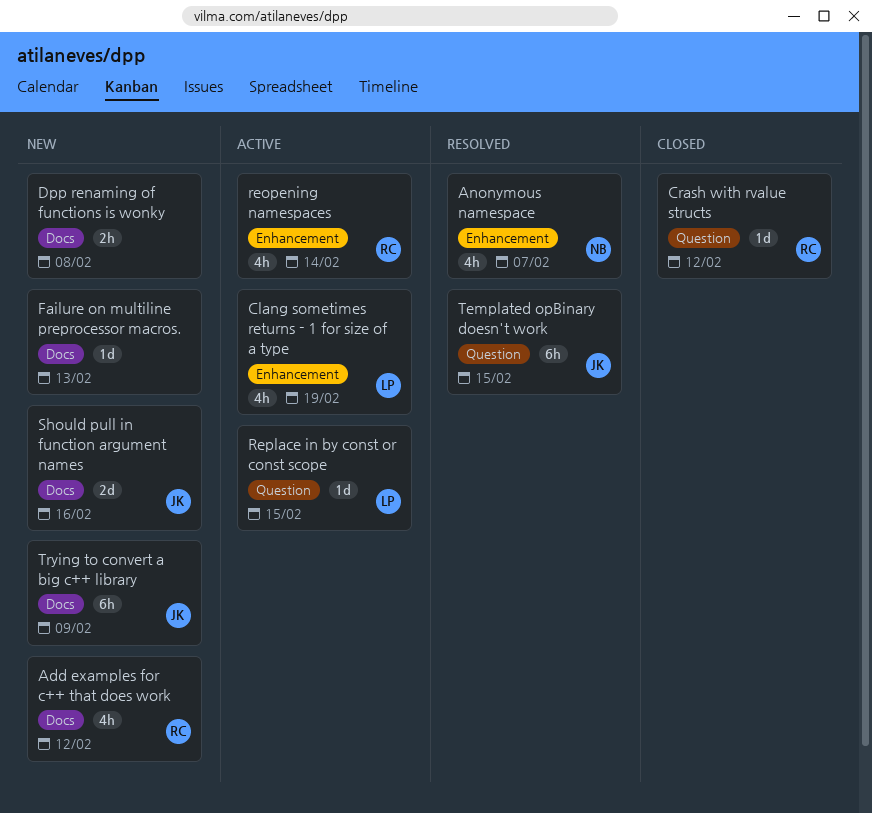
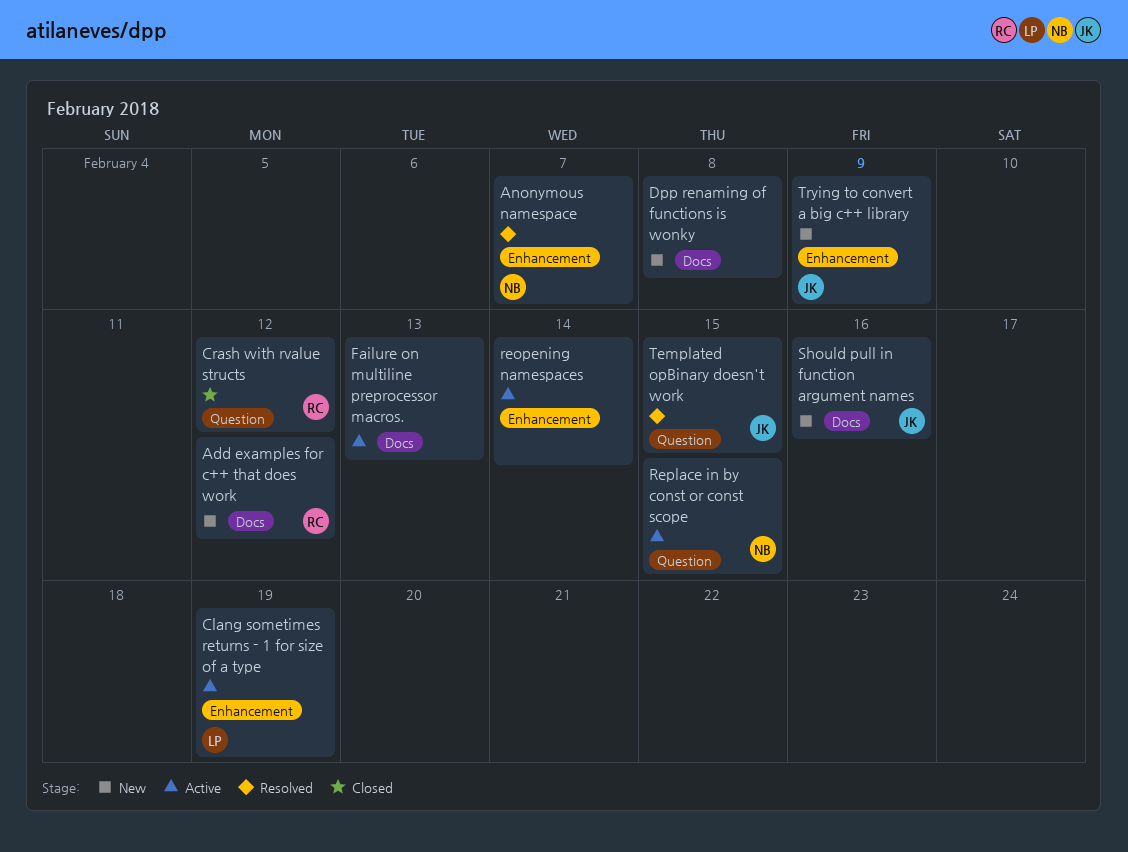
Failure on multiline preprocessor macros., status: New -> Active
reopening namespaces, owner: RC -> none
Replace in by const or const scope, owner: LP -> NB
Trying to convert a big c++ library, label: Docs -> Enhancement

